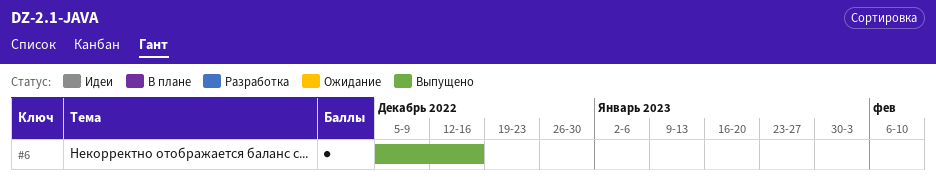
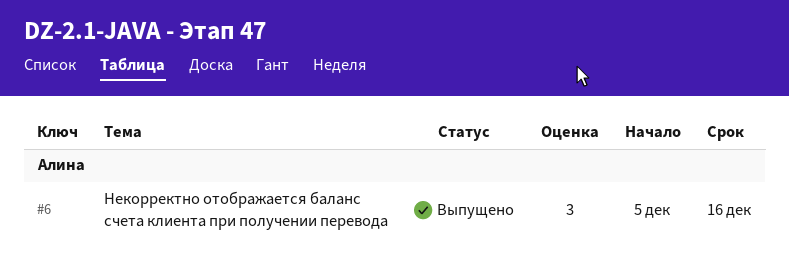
#6, estimate: 1 -> 3

